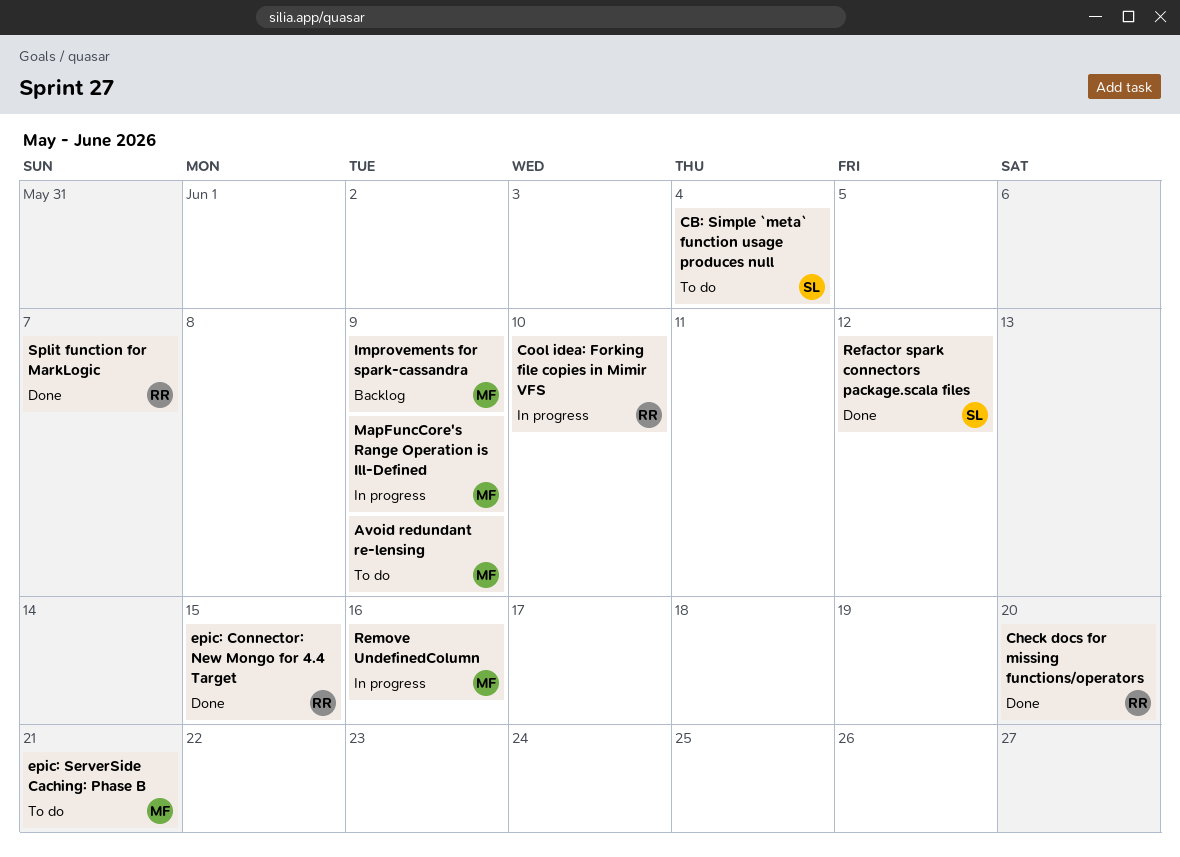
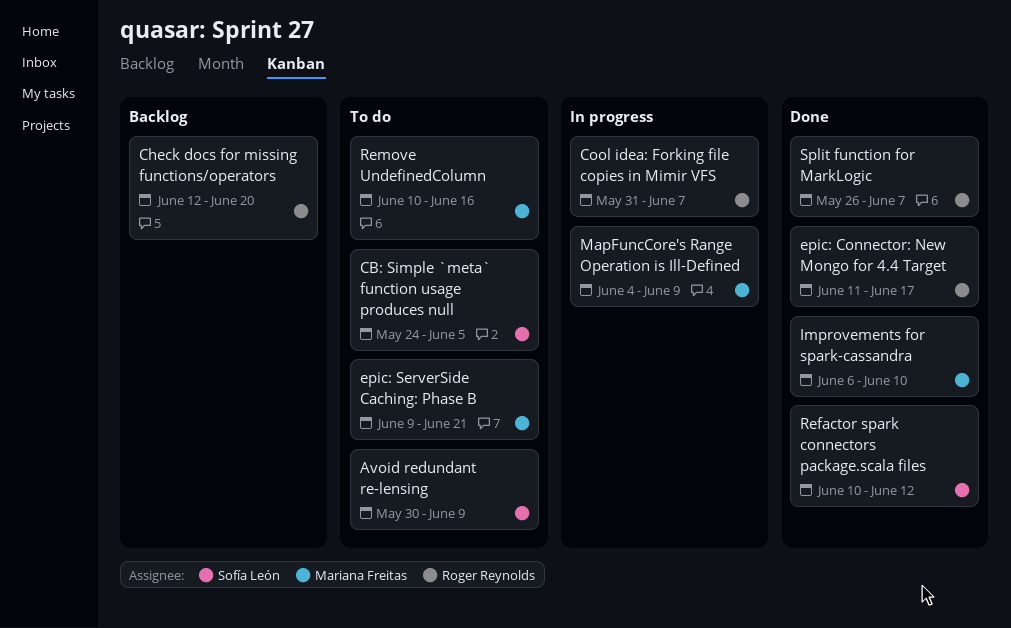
Avoid redundant re-lensing, owner: Mariana Freitas -> Sofía León
CB: Simple `meta` function usage produces null, due: Jun 4 -> Jun 5
Check docs for missing functions/operators, status: Done -> Backlog
Cool idea: Forking file copies in Mimir VFS, due: Jun 10 -> Jun 7
epic: Connector: New Mongo for 4.4 Target, due: Jun 15 -> Jun 17
Improvements for spark-cassandra, status: Backlog -> Done
Improvements for spark-cassandra, due: Jun 9 -> Jun 10
Remove UndefinedColumn, status: In progress -> To do

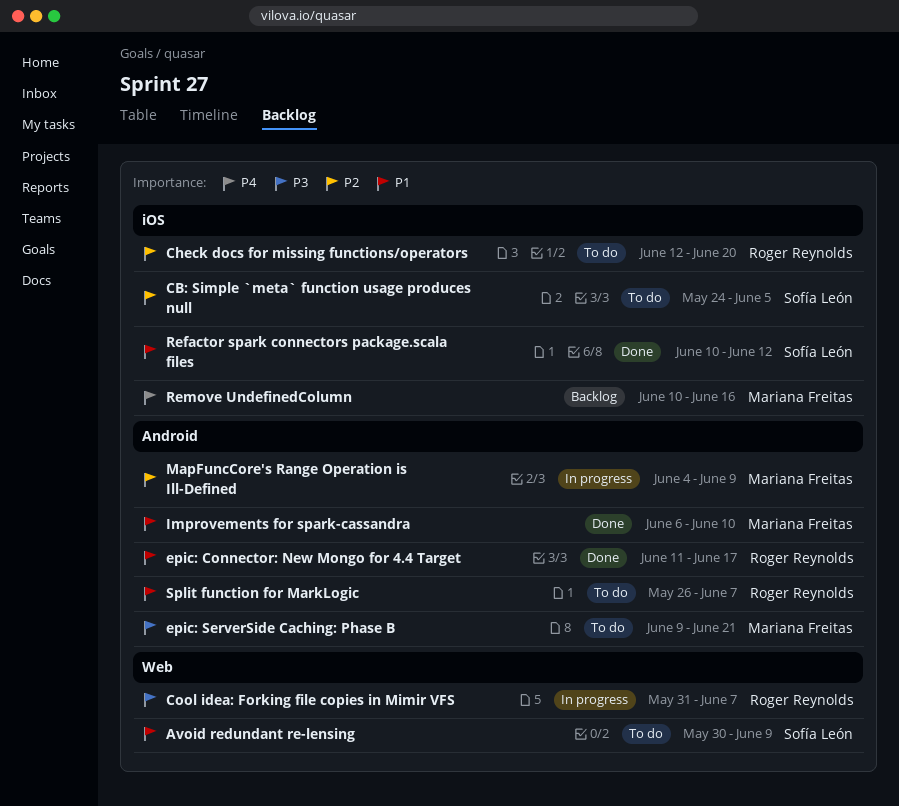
Check docs for missing functions/operators, status: Backlog -> To do
Remove UndefinedColumn, status: To do -> Backlog
Split function for MarkLogic, status: Done -> To do

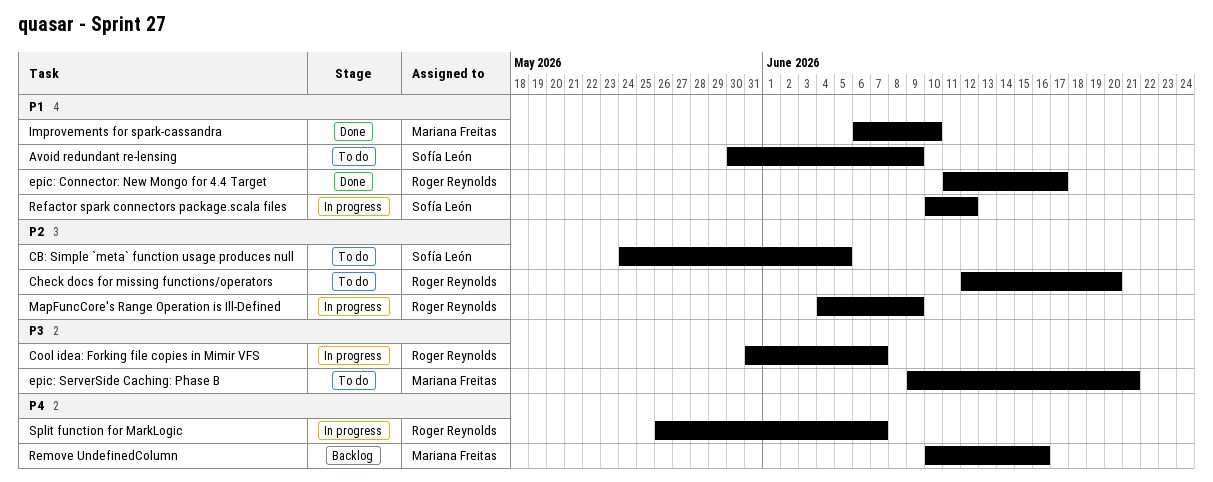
MapFuncCore's Range Operation is Ill-Defined, owner: Mariana Freitas -> Roger Reynolds
Refactor spark connectors package.scala files, status: Done -> In progress
Split function for MarkLogic, status: To do -> In progress
Split function for MarkLogic, priority: P1 -> P4

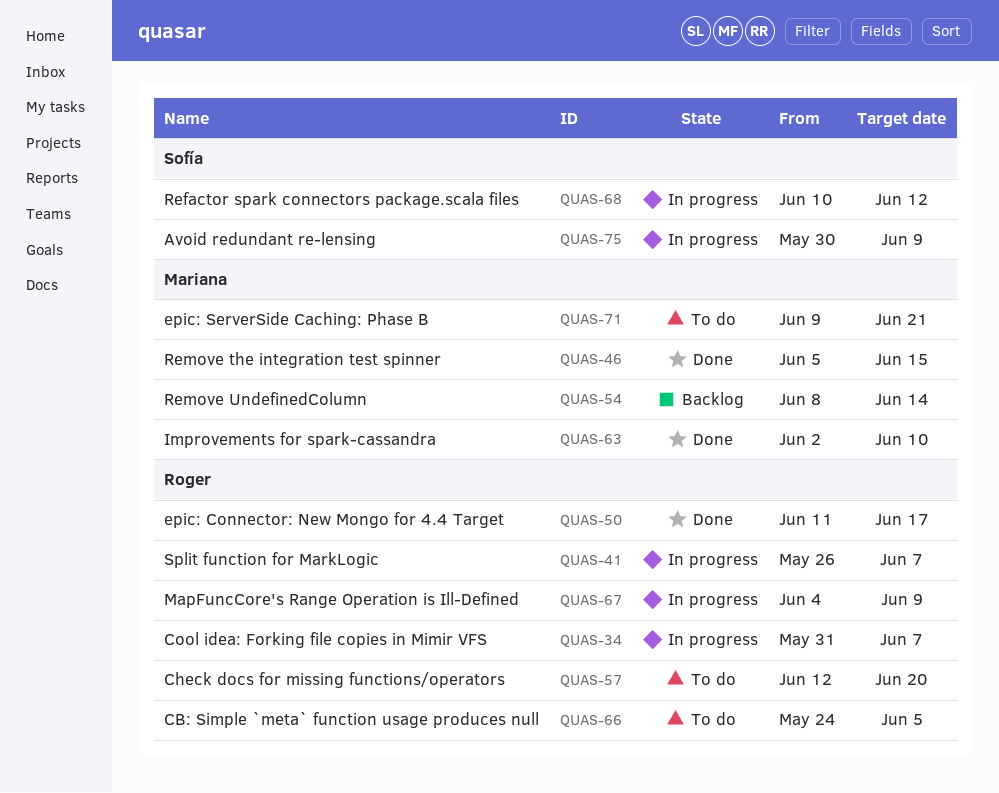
Avoid redundant re-lensing, status: To do -> In progress
CB: Simple `meta` function usage produces null, owner: Sofía León -> Roger Reynolds
Improvements for spark-cassandra, start: Jun 6 -> Jun 2
Remove the integration test spinner: none -> present
Remove UndefinedColumn, start: Jun 10 -> Jun 8
Remove UndefinedColumn, due: Jun 16 -> Jun 14

